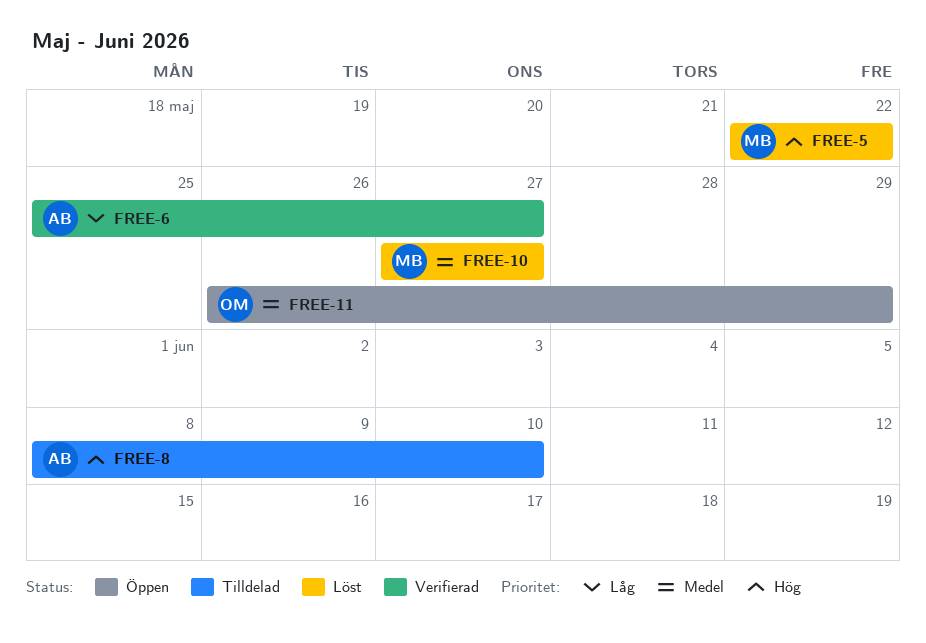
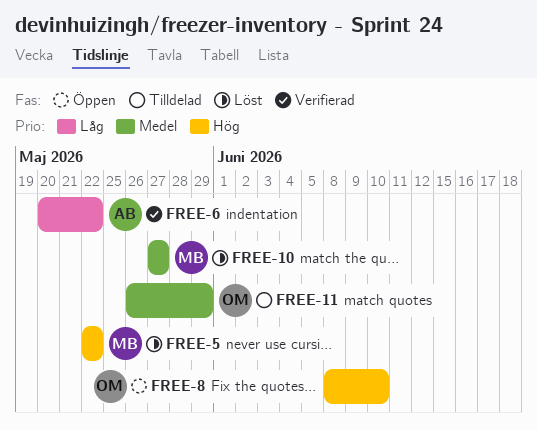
FREE-6, start: May 25 -> May 20
FREE-6, due: May 27 -> May 22
FREE-8, status: Tilldelad -> Öppen
FREE-8, owner: AB -> OM
FREE-11, status: Öppen -> Tilldelad

